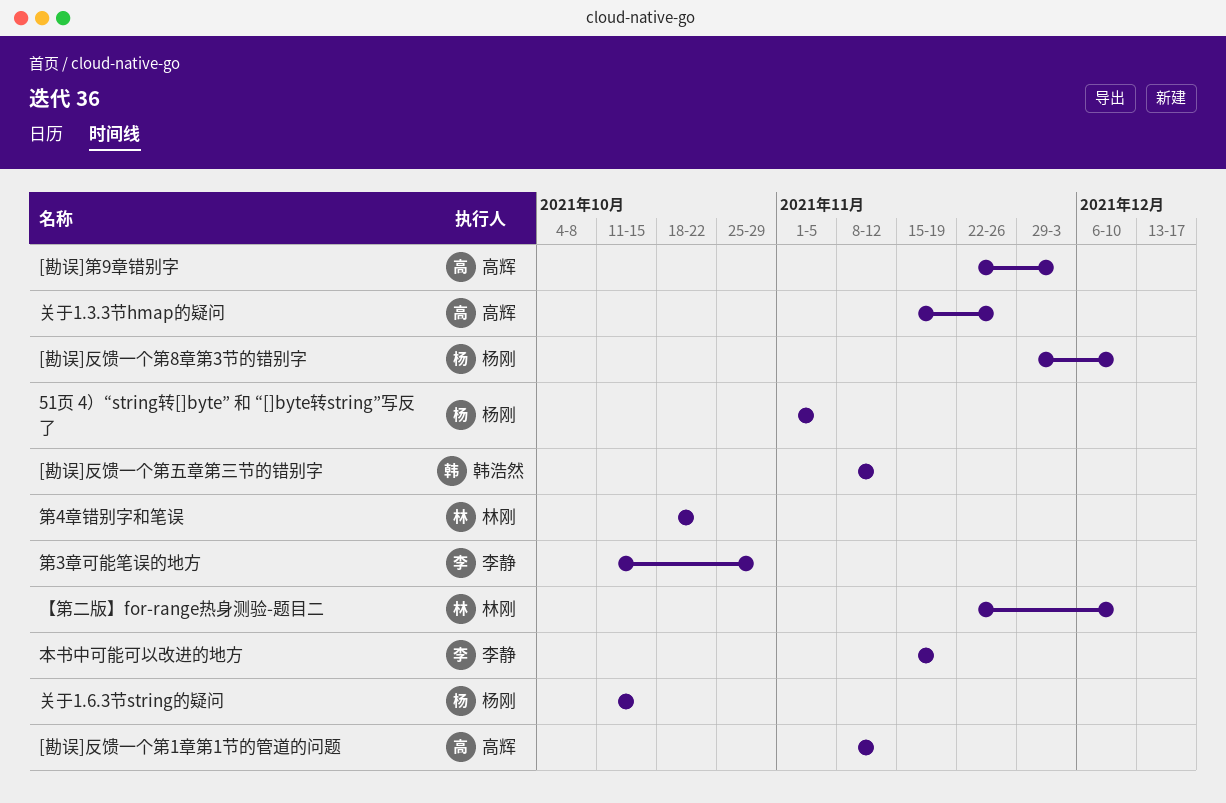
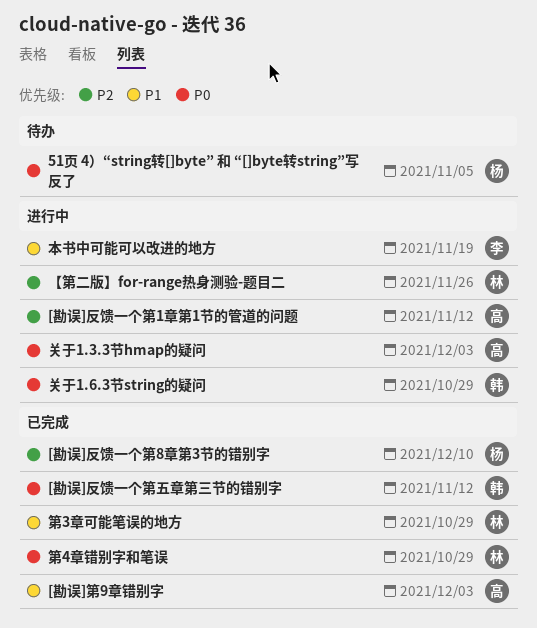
【第二版】for-range热身测验-题目二, due: Dec 10 -> Nov 26
关于1.3.3节hmap的疑问, due: Nov 26 -> Dec 3
关于1.6.3节string的疑问, owner: 杨刚 -> 韩浩然
关于1.6.3节string的疑问, due: Oct 15 -> Oct 29
第3章可能笔误的地方, owner: 李静 -> 林刚
第4章错别字和笔误, due: Oct 22 -> Oct 29

